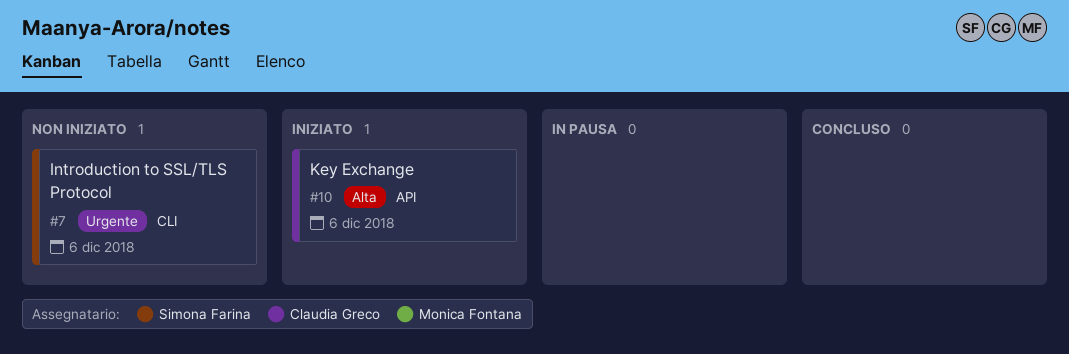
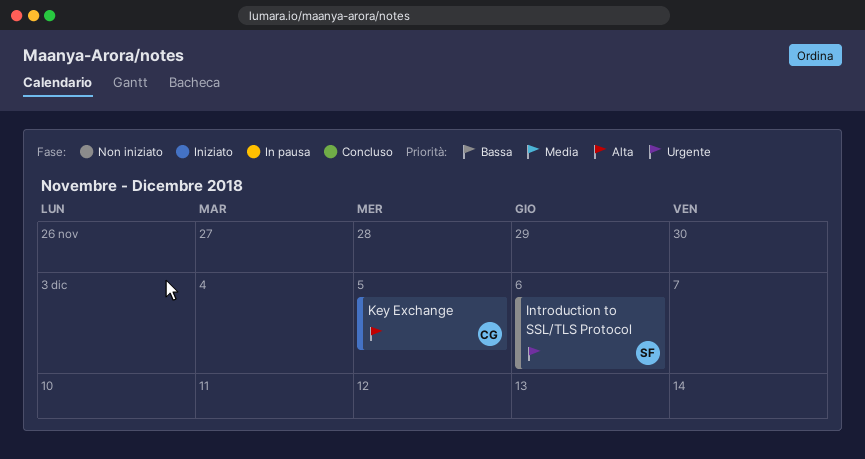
Key Exchange, due: Dec 6 -> Dec 5

